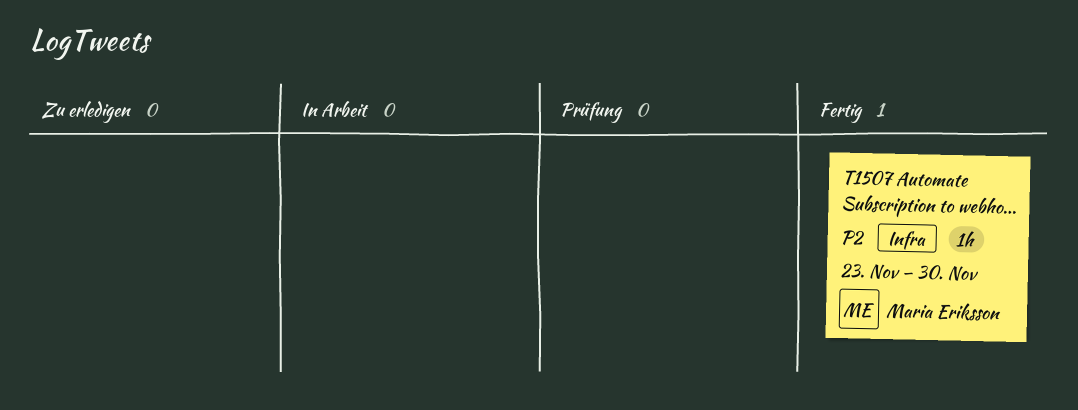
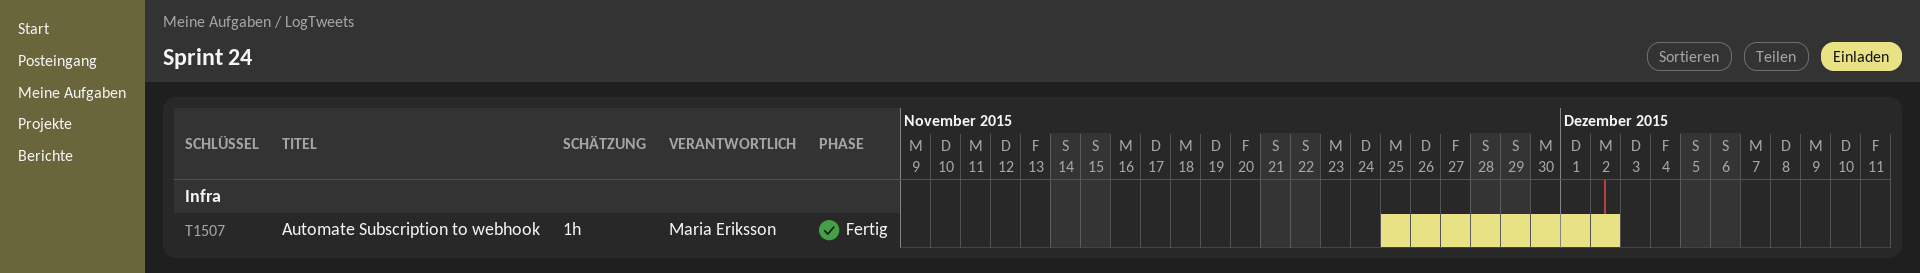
T1507, start: Nov 23 -> Nov 25
T1507, due: Nov 30 -> Dec 2

